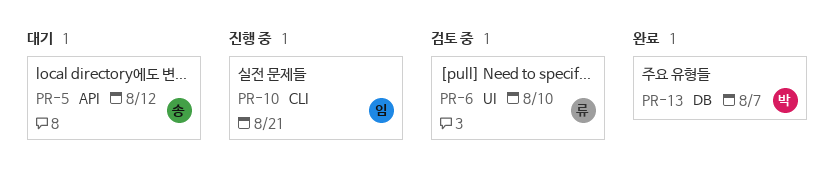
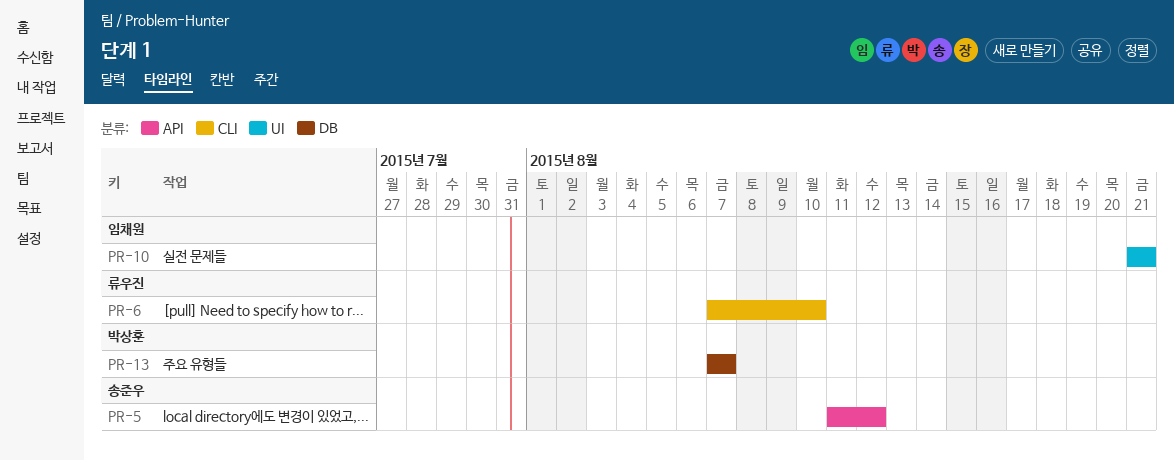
PR-6, label: UI -> CLI
PR-10, label: CLI -> UI

